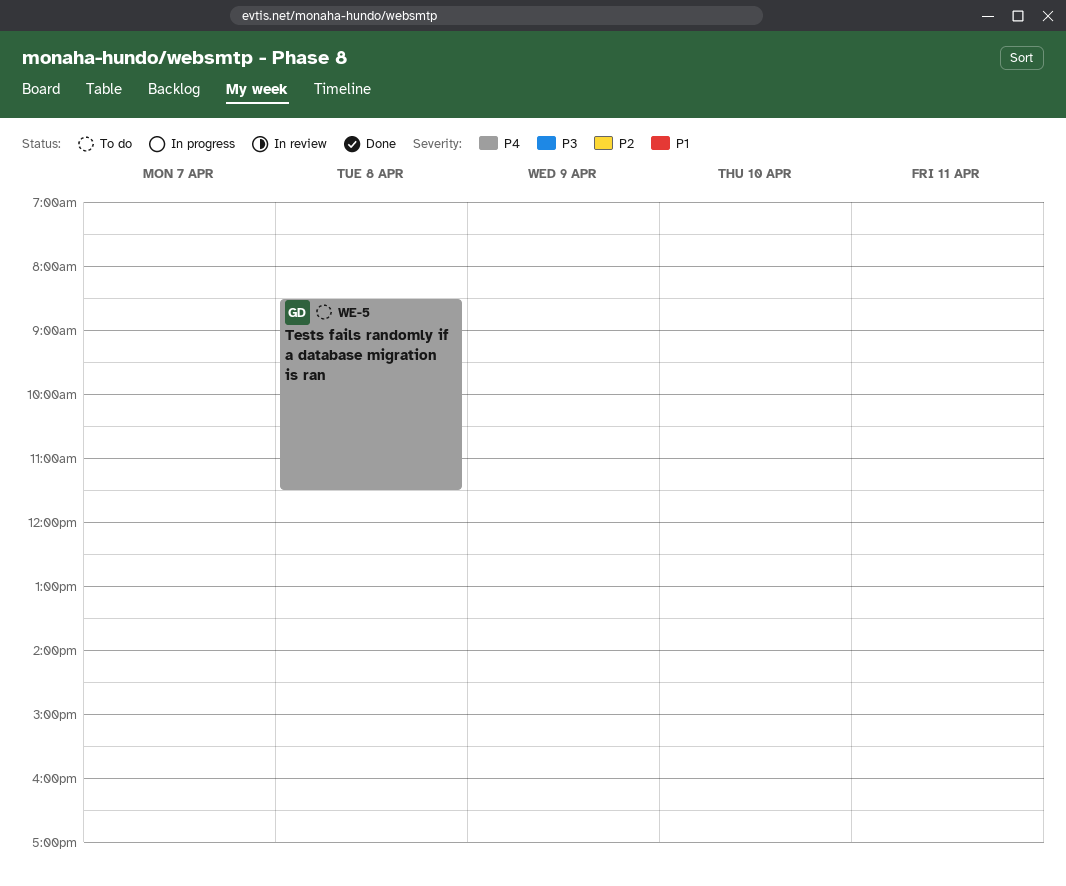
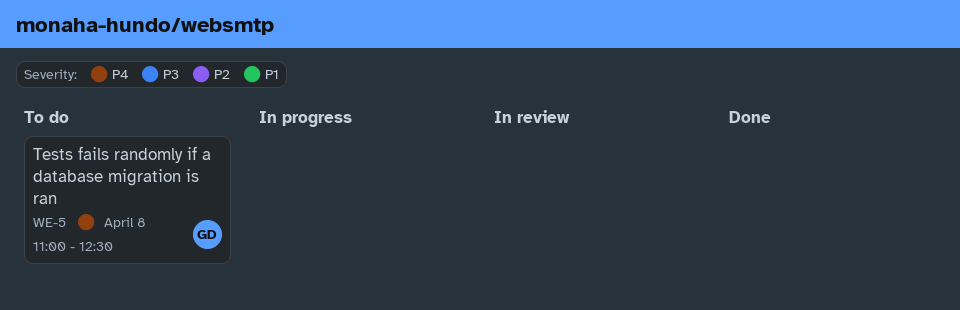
WE-5, begins: 08:30 -> 11:00
WE-5, ends: 11:30 -> 12:30

